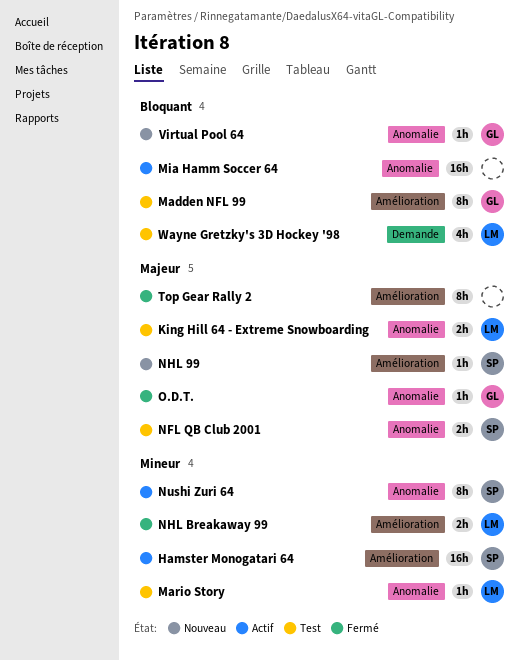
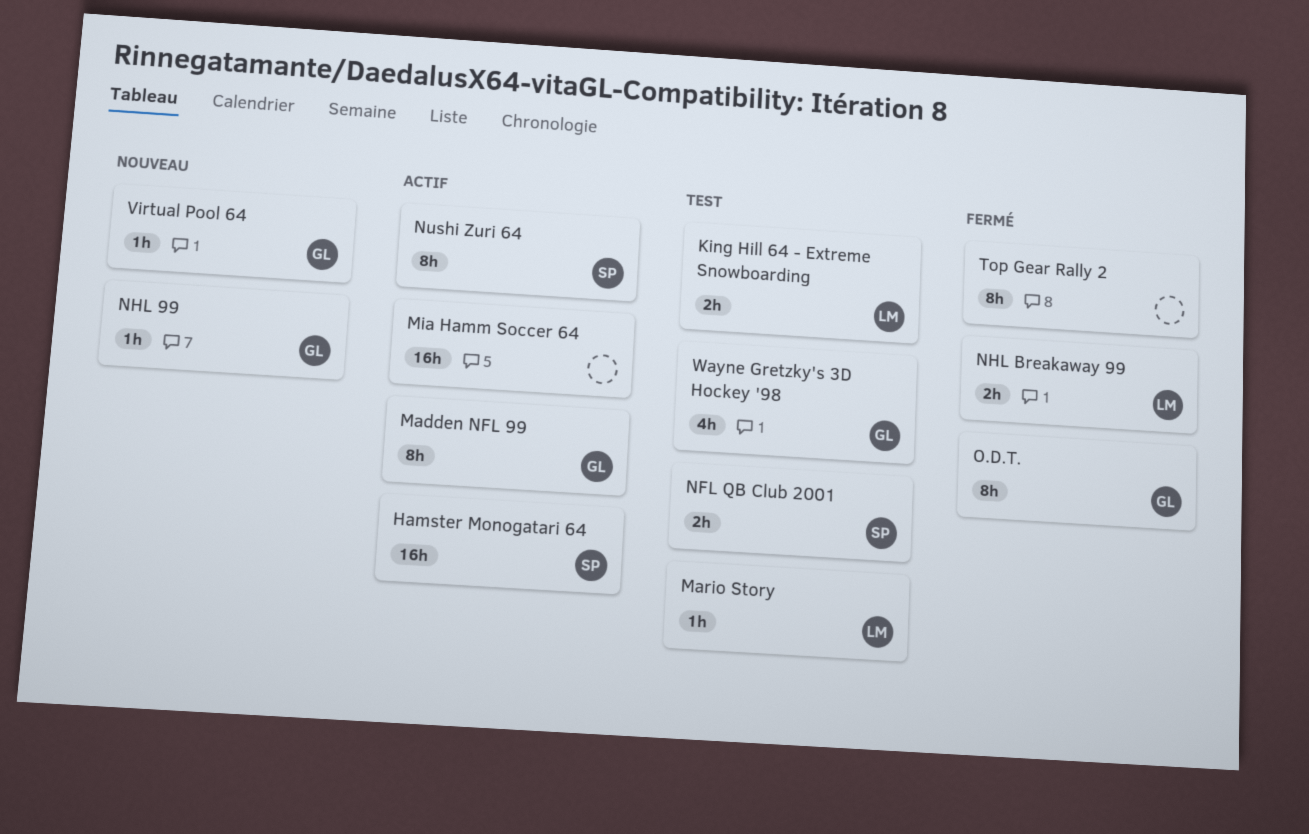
Madden NFL 99, status: Test -> Actif
NHL 99, owner: SP -> GL
O.D.T., estimate: 1h -> 8h
Wayne Gretzky's 3D Hockey '98, owner: LM -> GL

